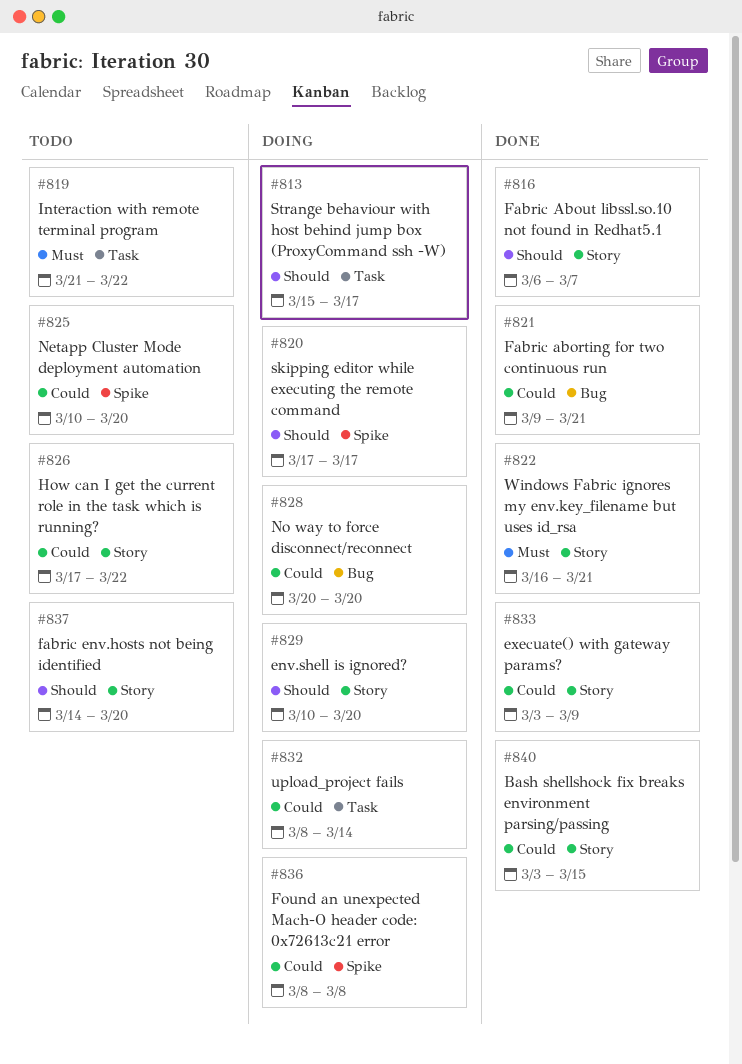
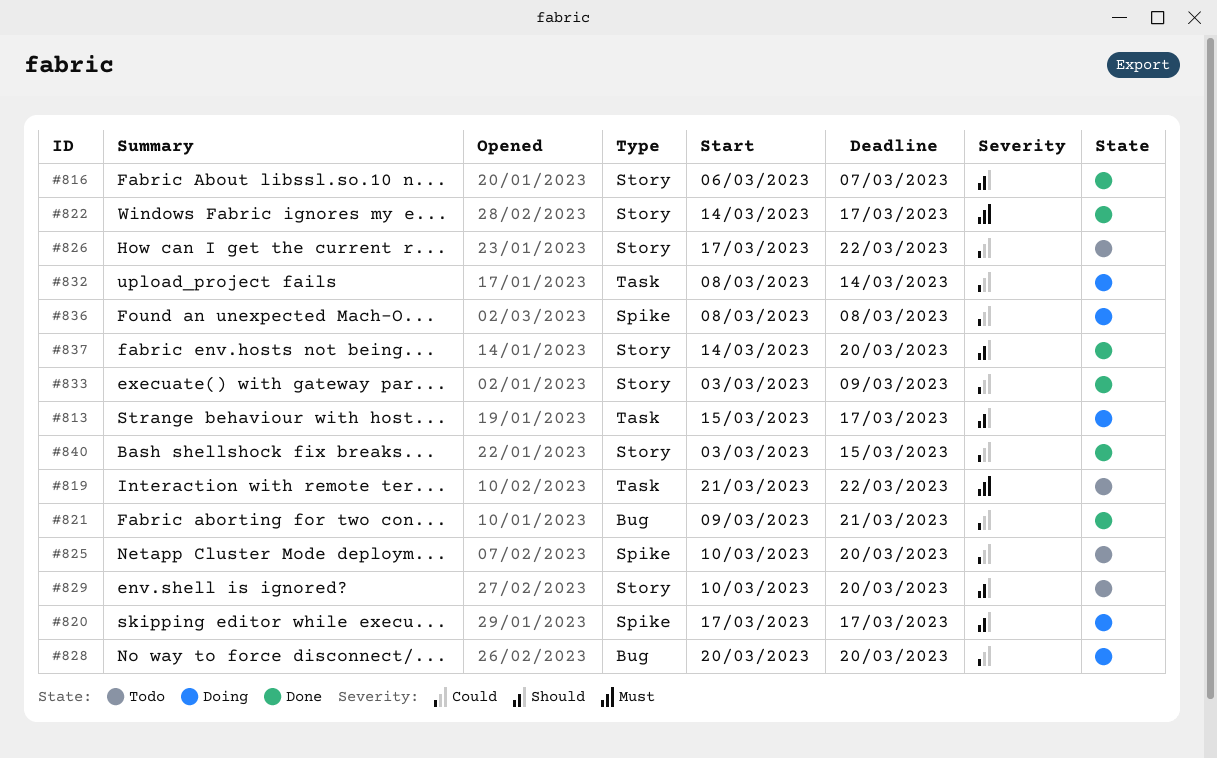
#822, start: Mar 16 -> Mar 14
#822, due: Mar 21 -> Mar 17
#829, status: Doing -> Todo
#837, status: Todo -> Done

